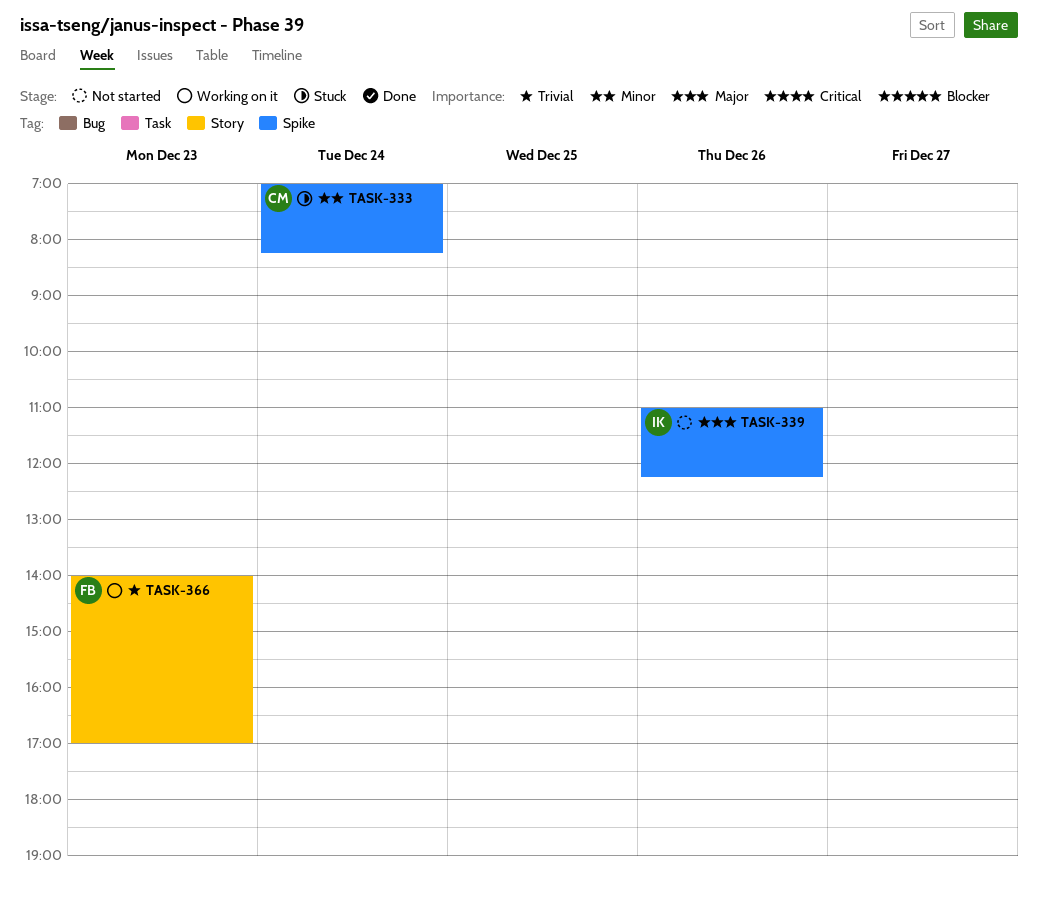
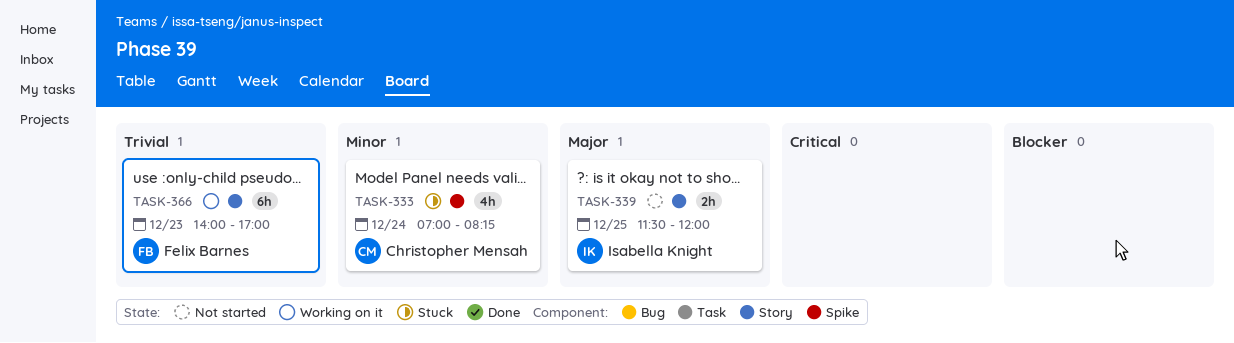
TASK-339, label: Spike -> Story
TASK-339, day: Dec 26 -> Dec 25
TASK-339, begins: 11:00 -> 11:30
TASK-339, ends: 12:15 -> 12:00

